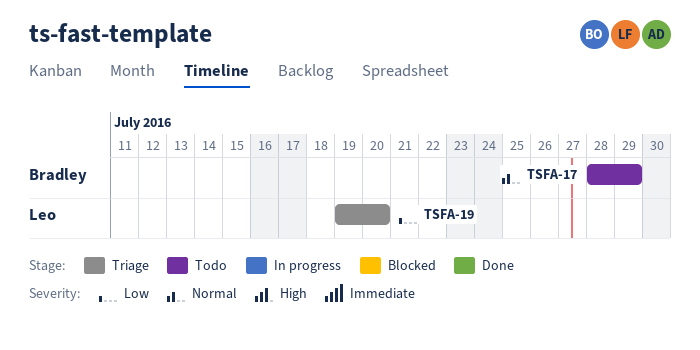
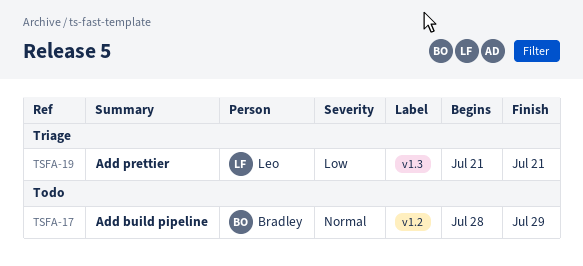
TSFA-19, start: Jul 19 -> Jul 21
TSFA-19, due: Jul 20 -> Jul 21

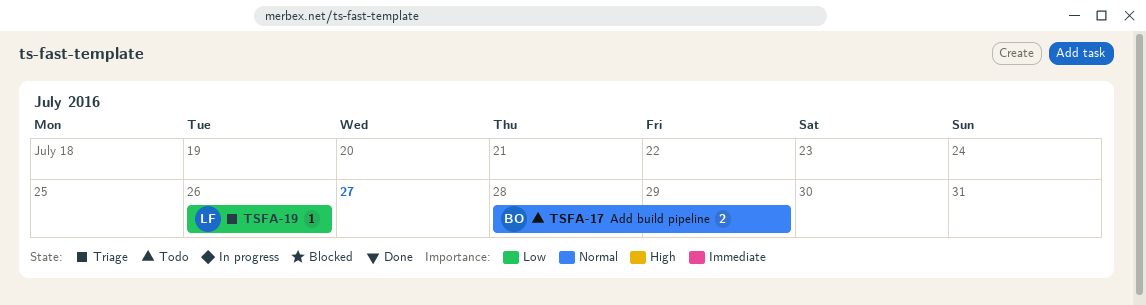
TSFA-19, start: Jul 21 -> Jul 26
TSFA-19, due: Jul 21 -> Jul 26

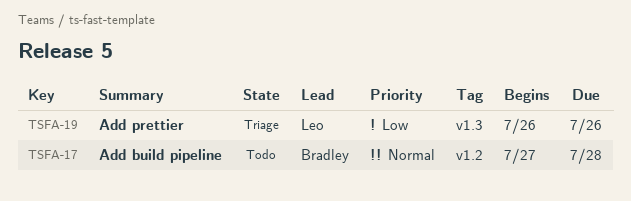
TSFA-17, start: Jul 28 -> Jul 27
TSFA-17, due: Jul 29 -> Jul 28

